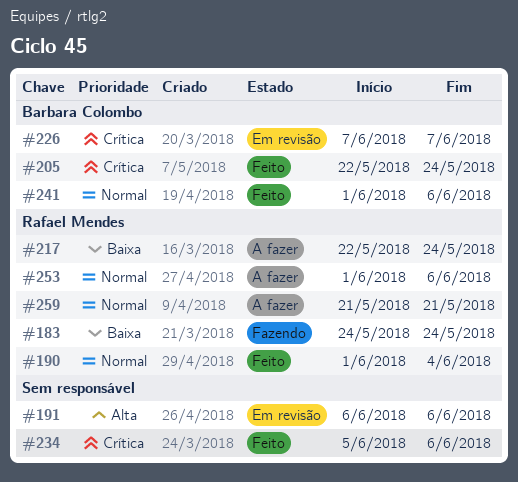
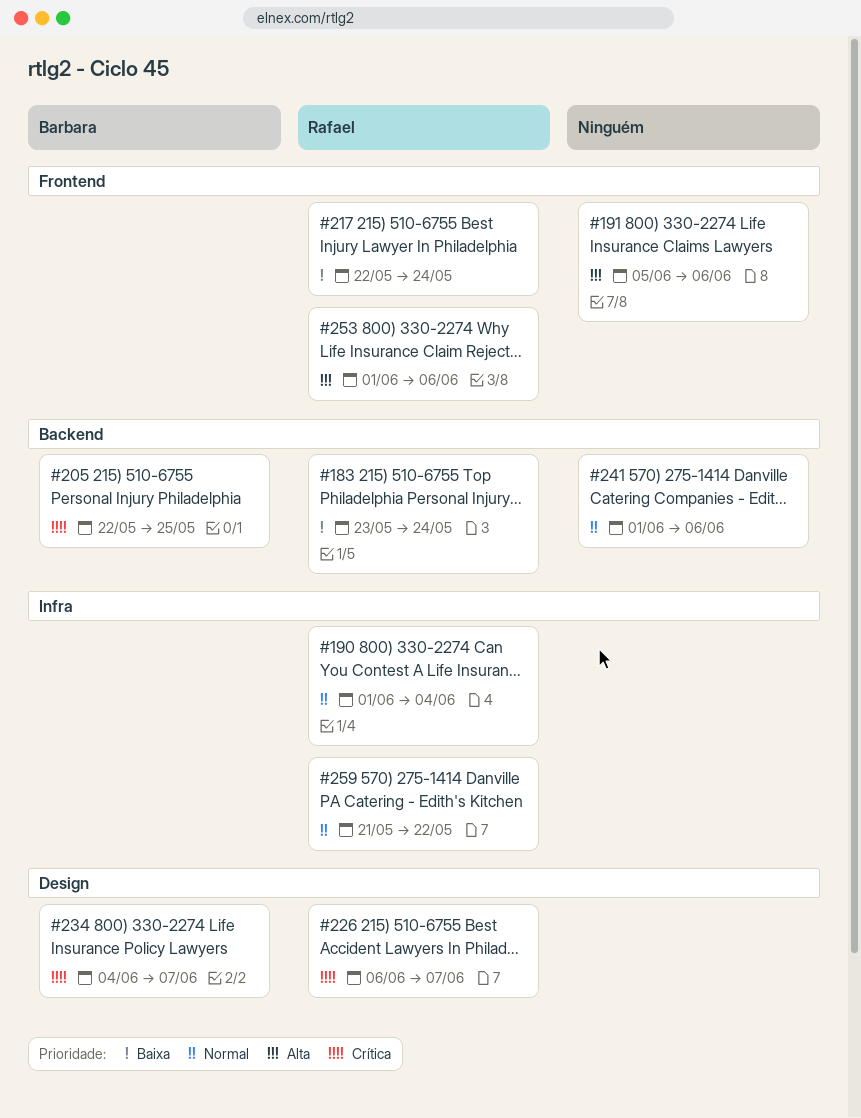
#183, start: May 24 -> May 23
#191, start: Jun 6 -> Jun 5
#205, due: May 24 -> May 25
#226, owner: Barbara Colombo -> Rafael Mendes
#226, start: Jun 7 -> Jun 6
#234, owner: none -> Barbara Colombo
#234, start: Jun 5 -> Jun 4
#234, due: Jun 6 -> Jun 7
#241, owner: Barbara Colombo -> none
#253, priority: Normal -> Alta
#259, due: May 21 -> May 22

